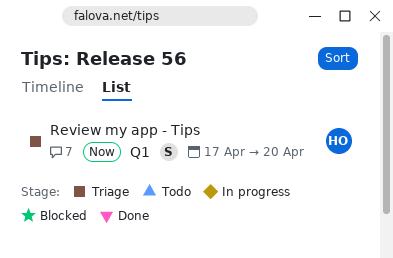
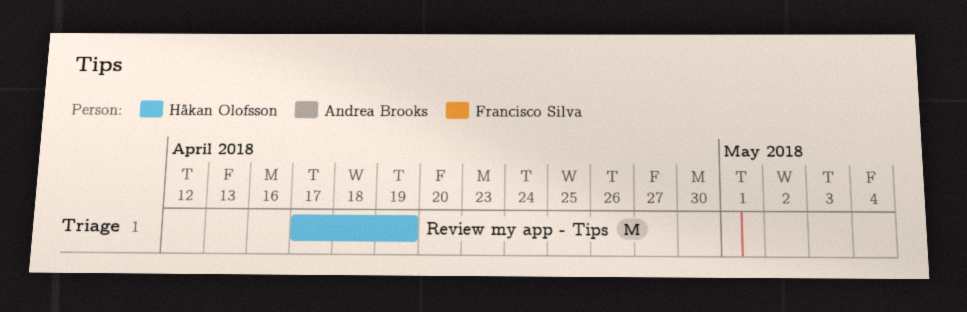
Review my app - Tips, estimate: S -> M
Review my app - Tips, due: Apr 20 -> Apr 19

